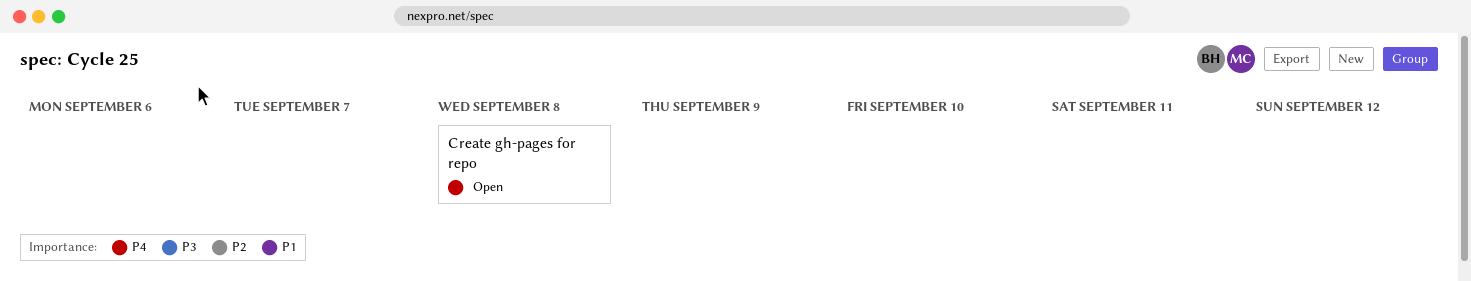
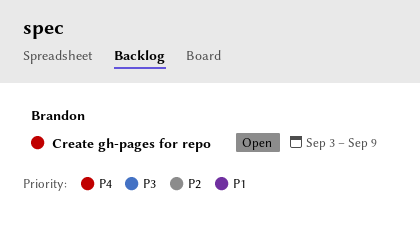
Create gh-pages for repo, due: Sep 8 -> Sep 9

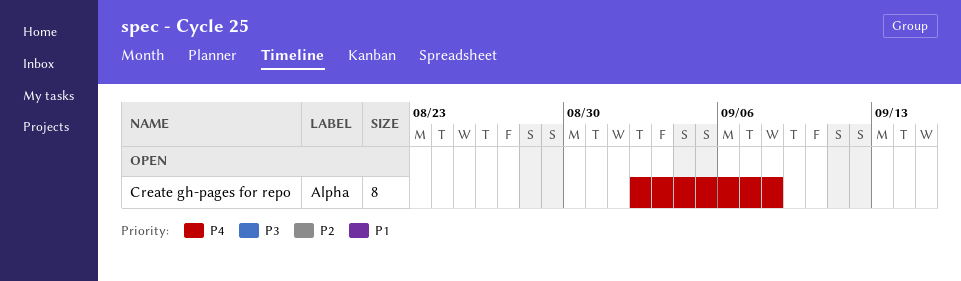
Create gh-pages for repo, start: Sep 3 -> Sep 2
Create gh-pages for repo, due: Sep 9 -> Sep 8

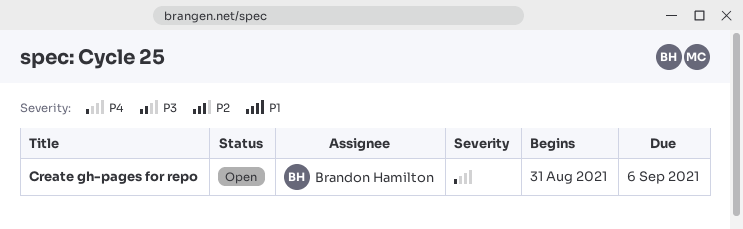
Create gh-pages for repo, start: Sep 2 -> Aug 31
Create gh-pages for repo, due: Sep 8 -> Sep 6

